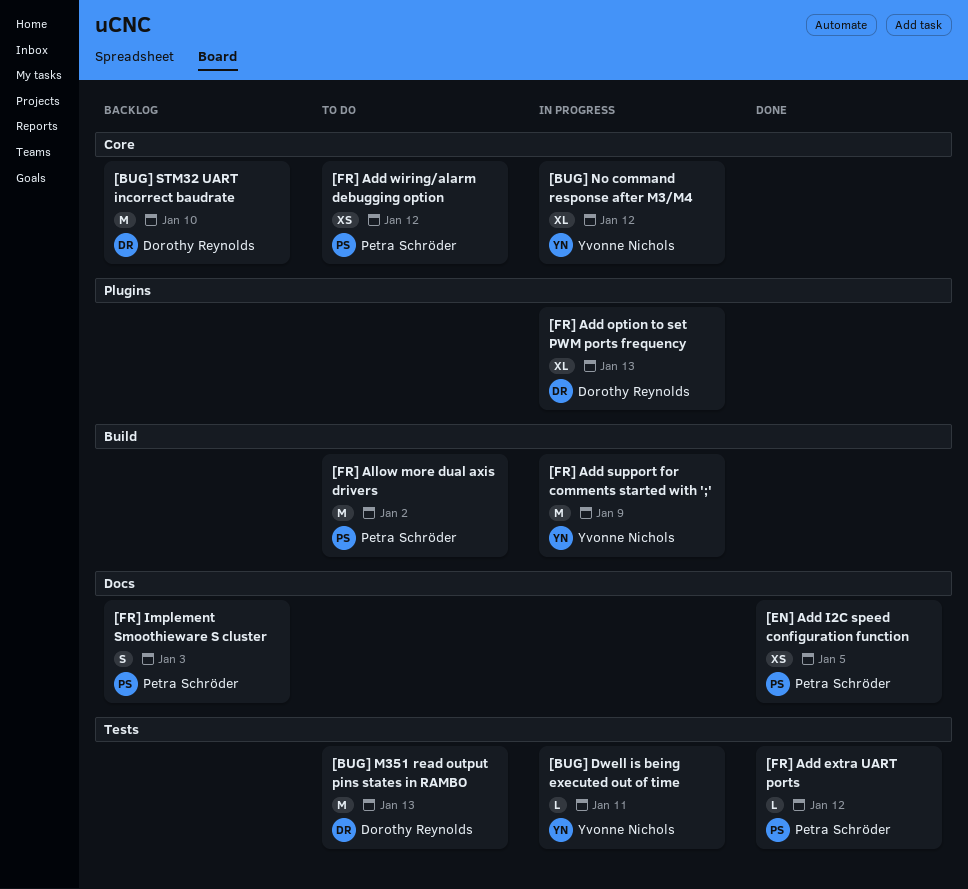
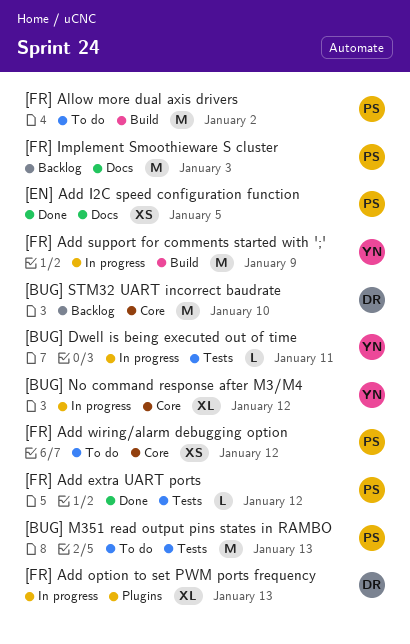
[BUG] M351 read output pins states in RAMBO, owner: Dorothy Reynolds -> Petra Schröder
[FR] Implement Smoothieware S cluster, estimate: S -> M

